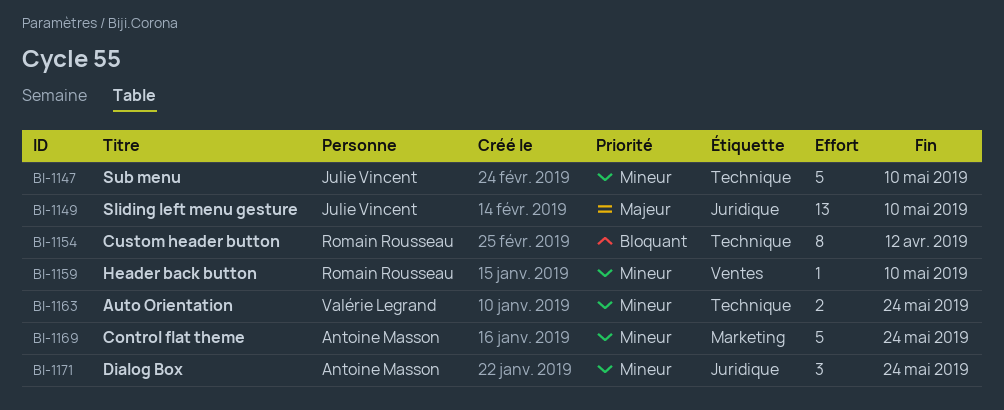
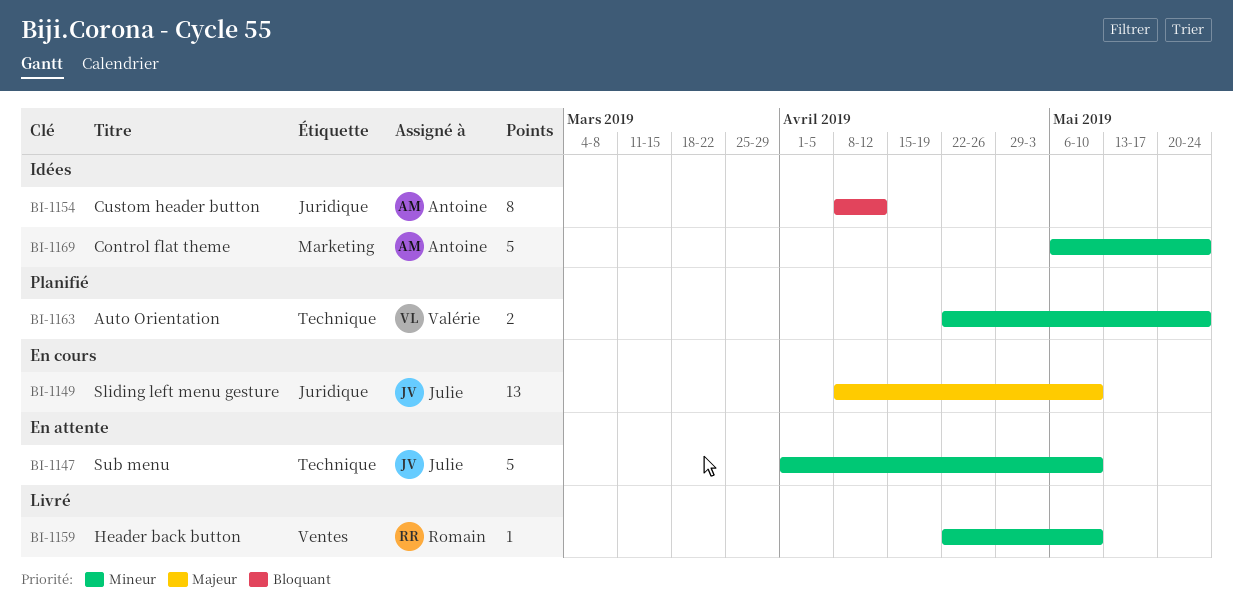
BI-1154, owner: Romain Rousseau -> Antoine Masson
BI-1154, label: Technique -> Juridique
BI-1171: present -> none

